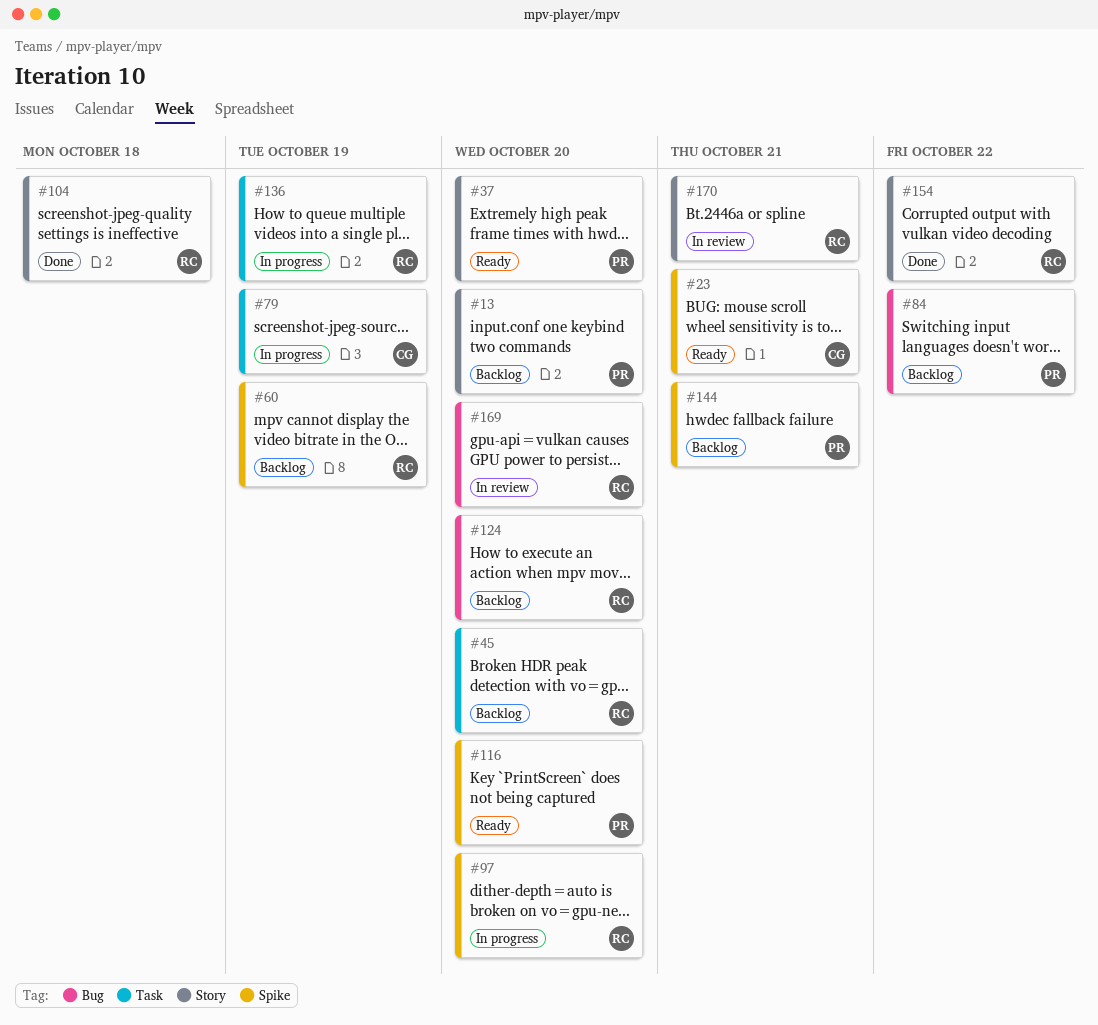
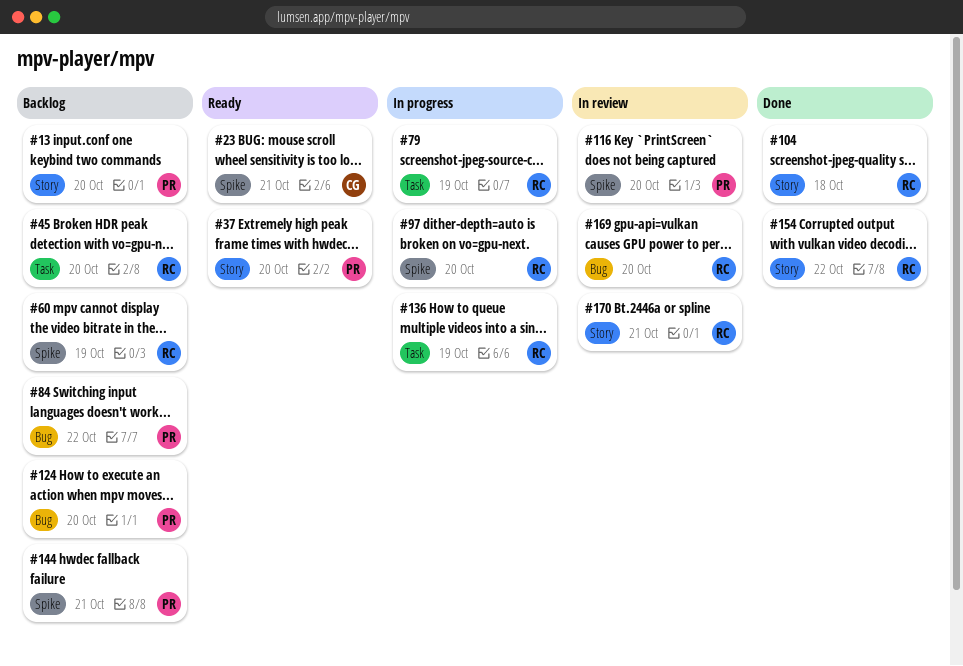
#79, owner: CG -> RC
#116, status: Ready -> In review
#124, owner: RC -> PR

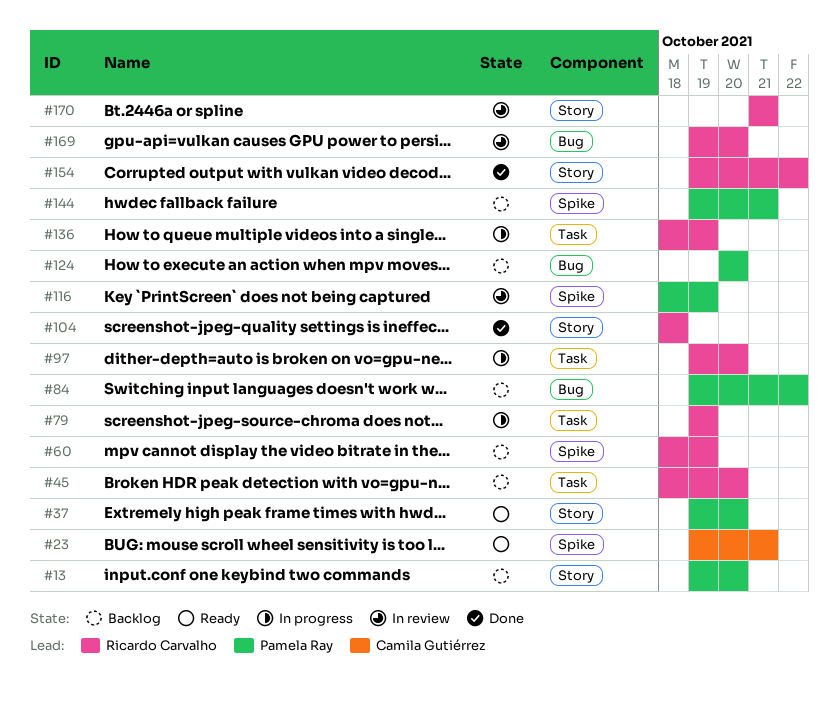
#97, label: Spike -> Task
#116, due: Oct 20 -> Oct 19

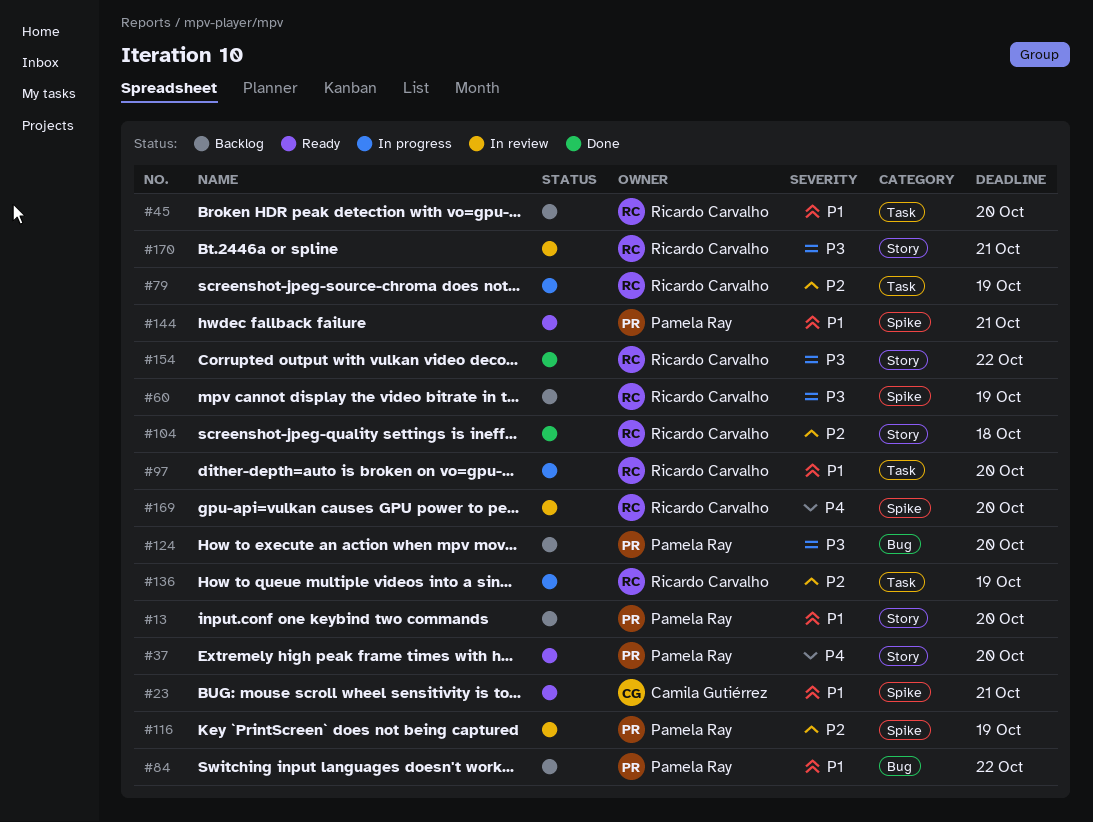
#144, status: Backlog -> Ready
#169, label: Bug -> Spike

